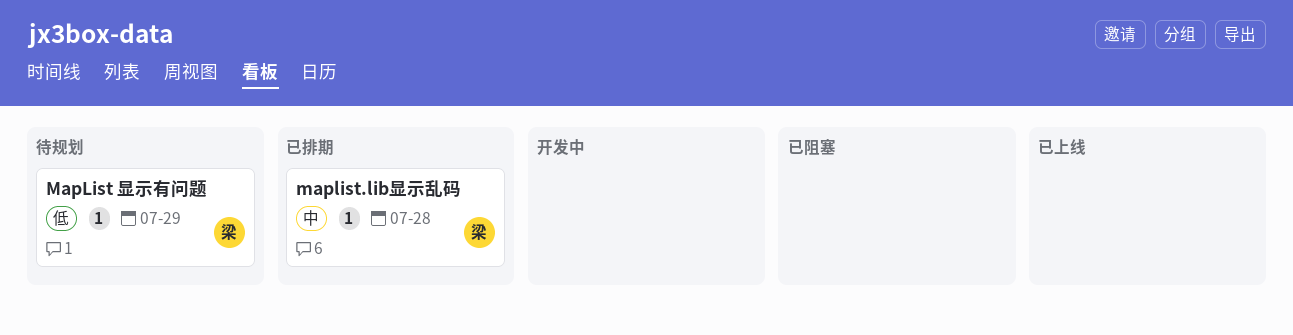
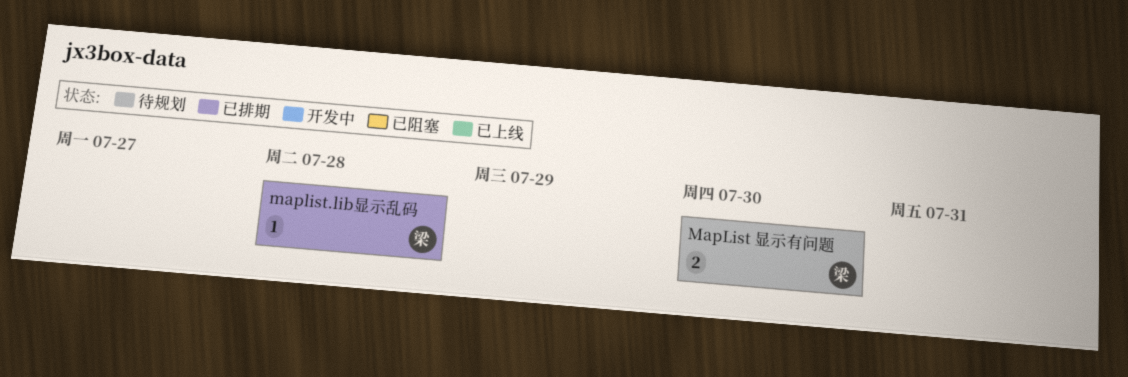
MapList 显示有问题, estimate: 1 -> 2
MapList 显示有问题, due: Jul 29 -> Jul 30

